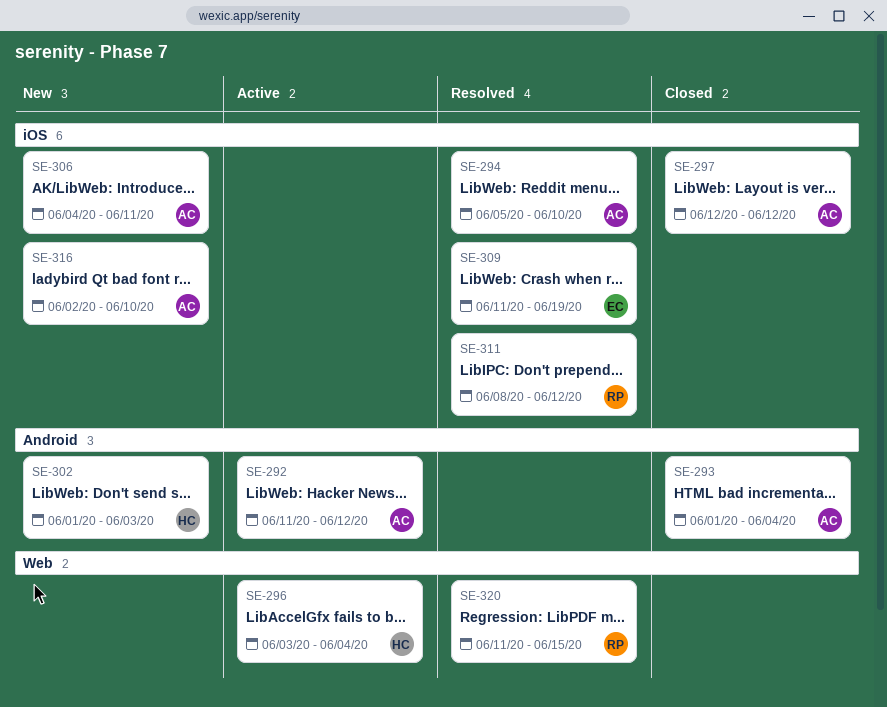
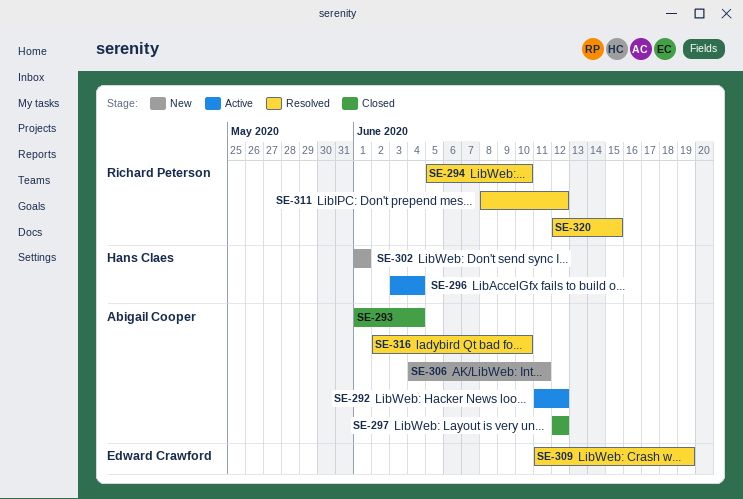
SE-294, owner: Abigail Cooper -> Richard Peterson
SE-302, due: Jun 3 -> Jun 1
SE-316, status: New -> Resolved
SE-320, start: Jun 11 -> Jun 12

